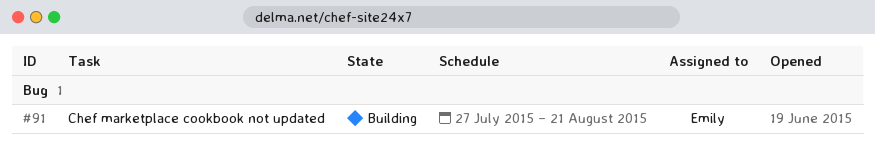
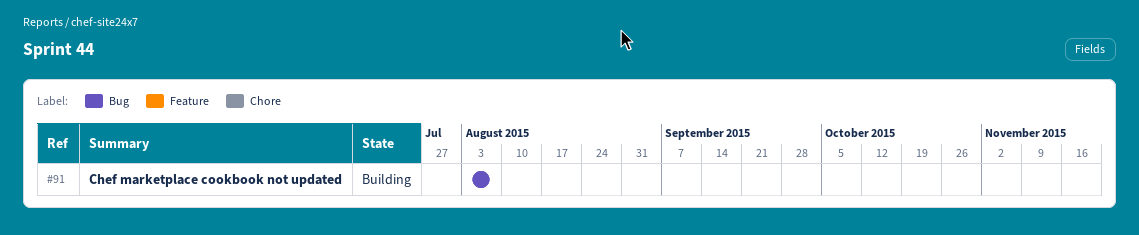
#91, start: Jul 27 -> Aug 3
#91, due: Aug 21 -> Aug 7

